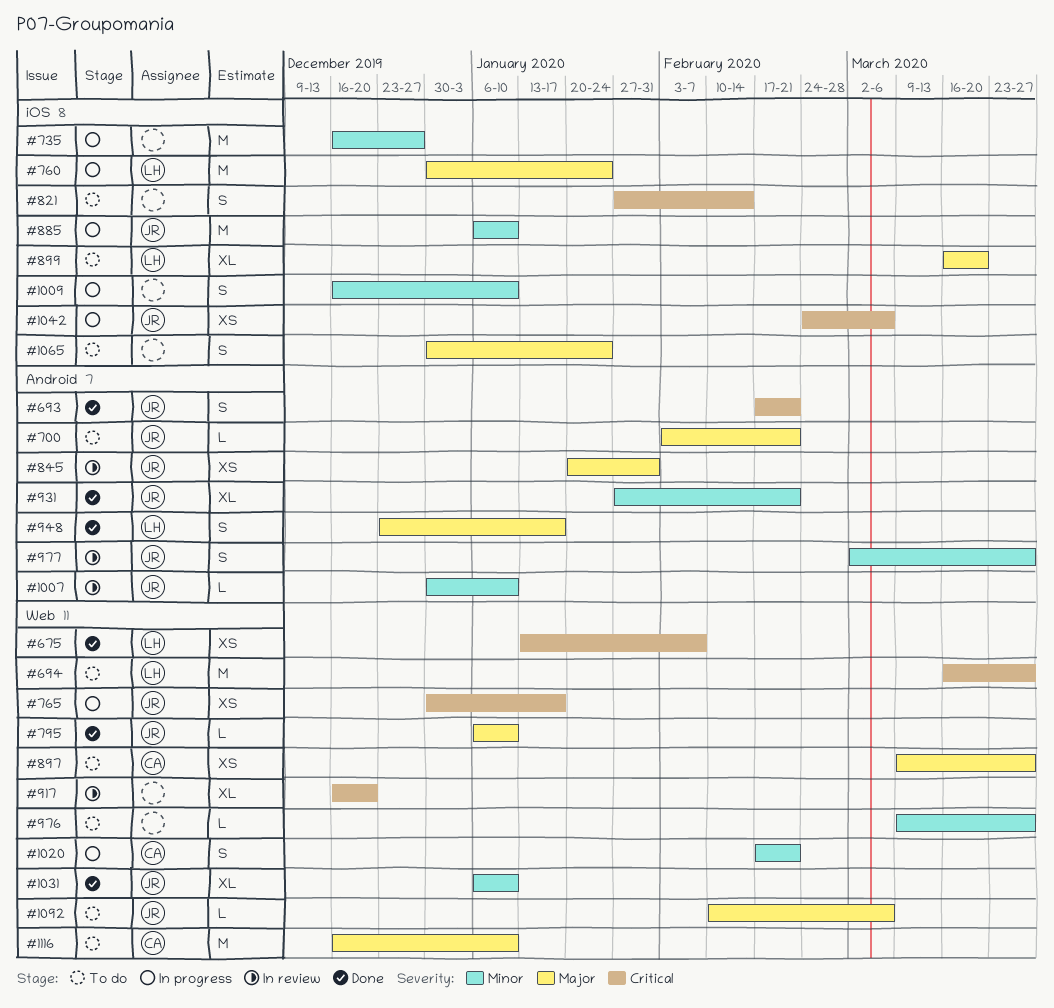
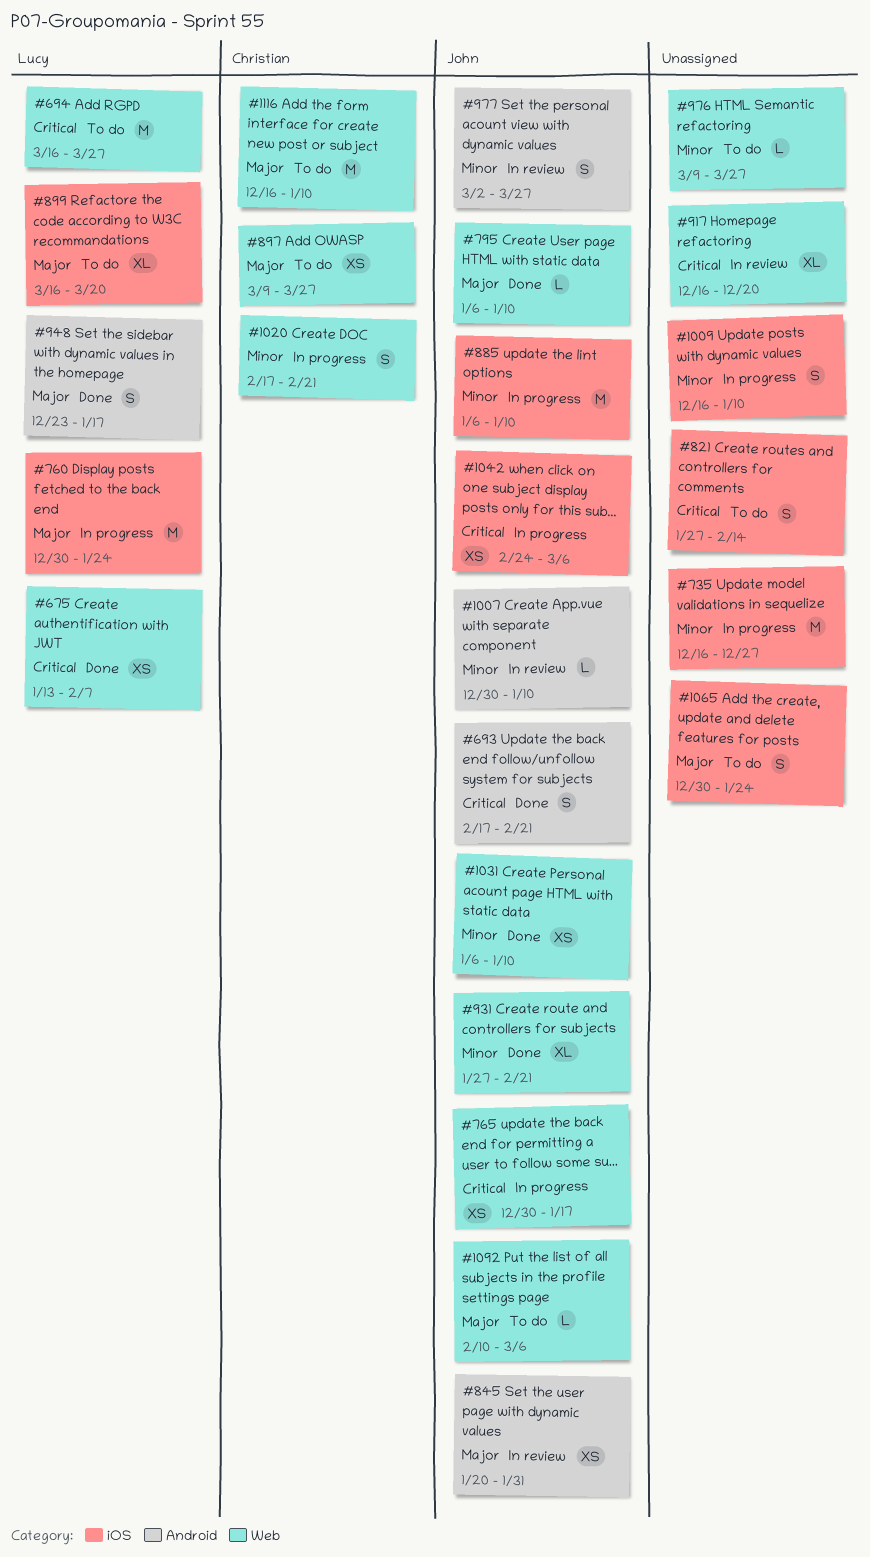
#700: present -> none
#931, label: Android -> Web
#1031, estimate: XL -> XS

